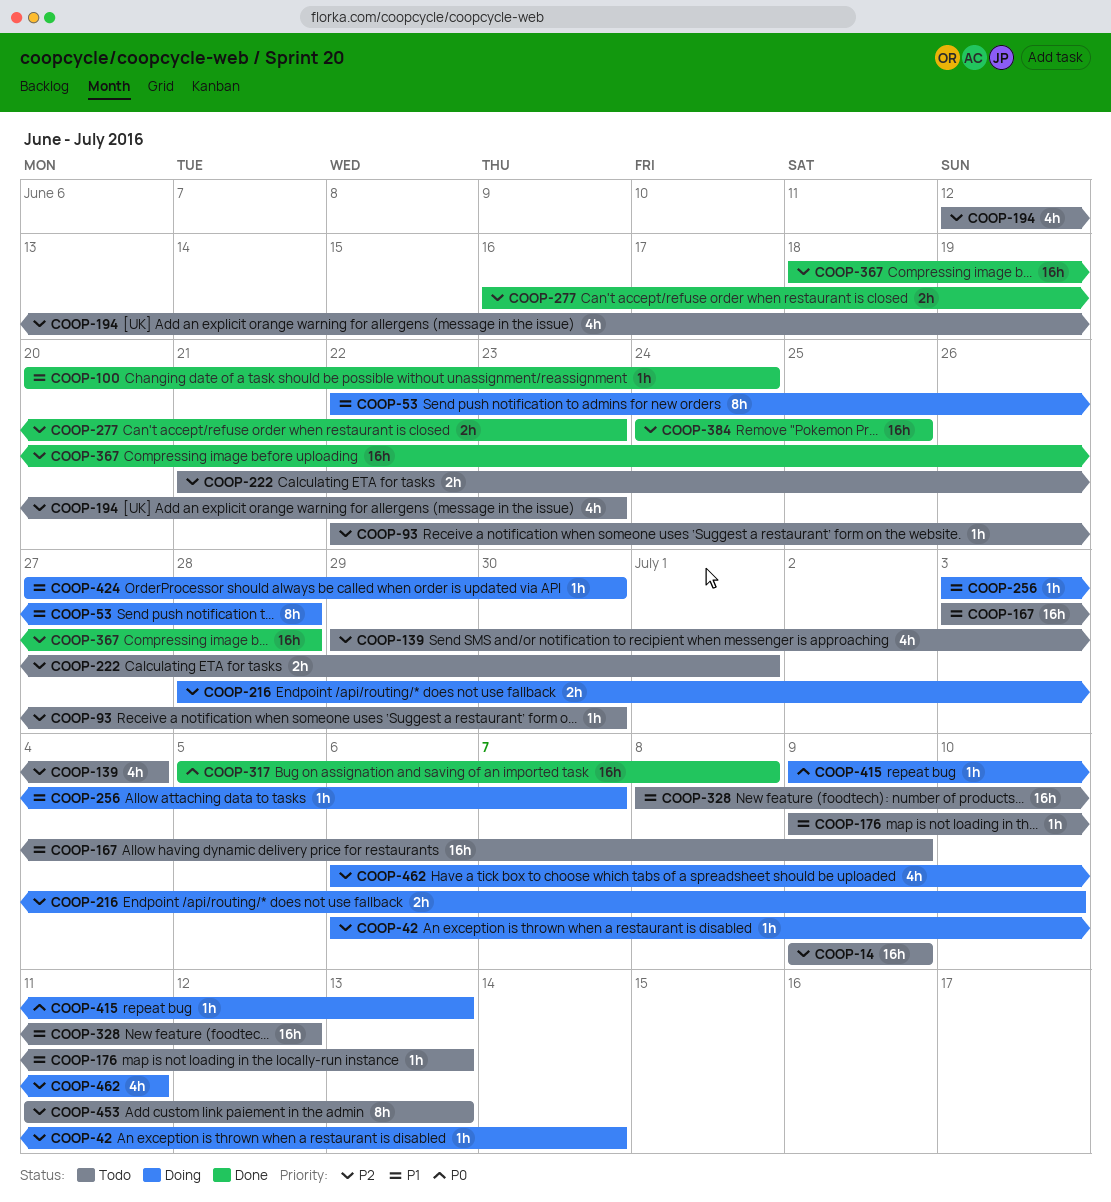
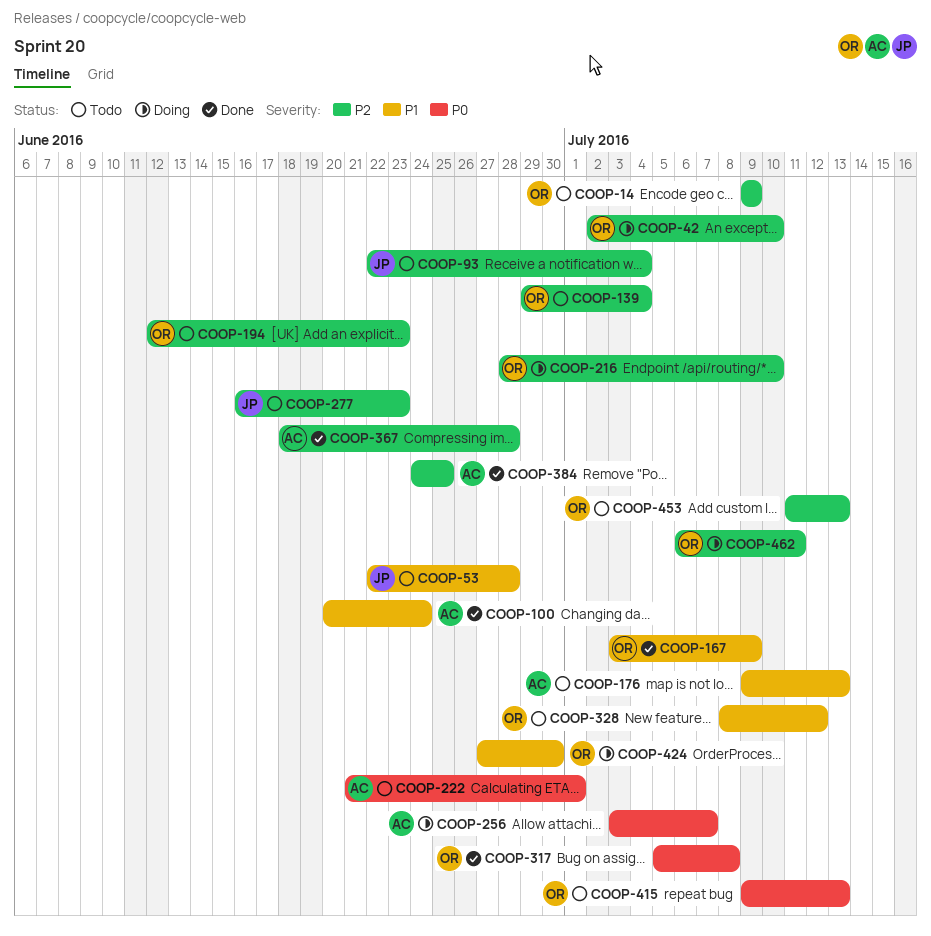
COOP-42, start: Jul 6 -> Jul 2
COOP-42, due: Jul 14 -> Jul 10
COOP-53, status: Doing -> Todo
COOP-93, due: Jun 30 -> Jul 4
COOP-167, status: Todo -> Done
COOP-222, priority: P2 -> P0
COOP-256, priority: P1 -> P0
COOP-277, status: Done -> Todo
COOP-415, status: Doing -> Todo

